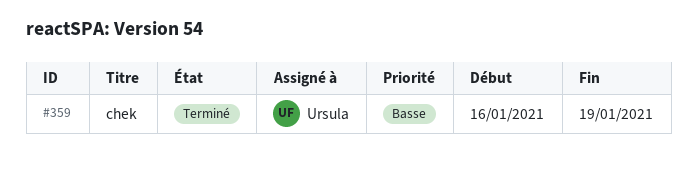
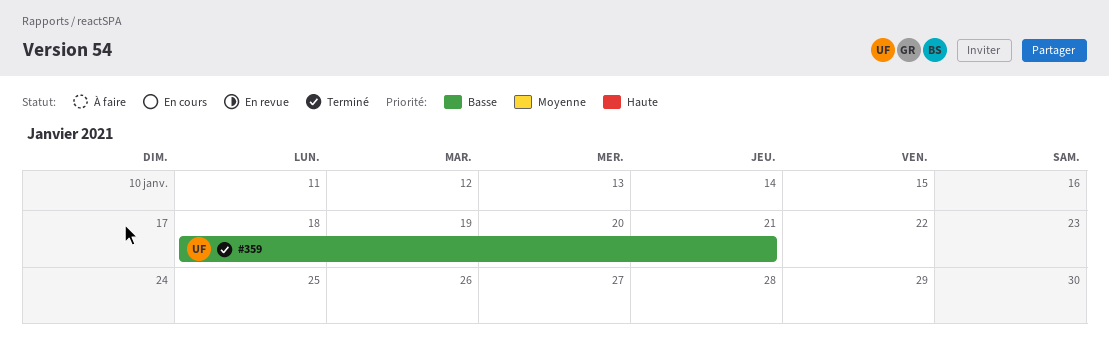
#359, start: Jan 16 -> Jan 18
#359, due: Jan 19 -> Jan 21

